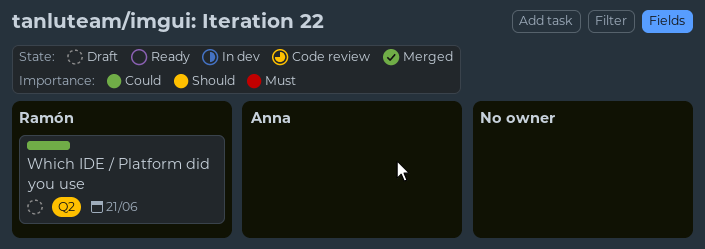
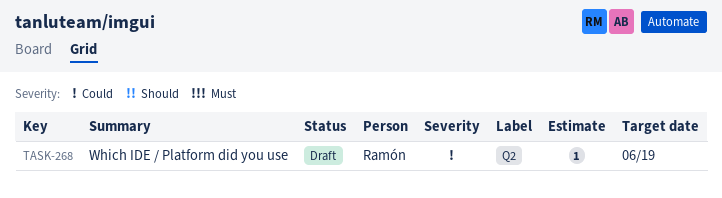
Which IDE / Platform did you use, due: Jun 21 -> Jun 19

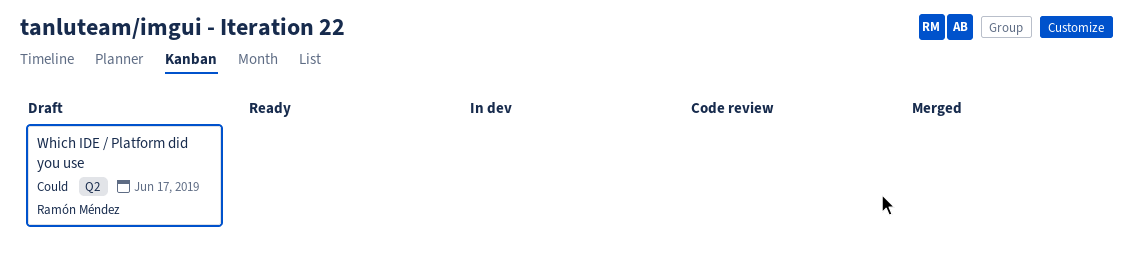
Which IDE / Platform did you use, due: Jun 19 -> Jun 17

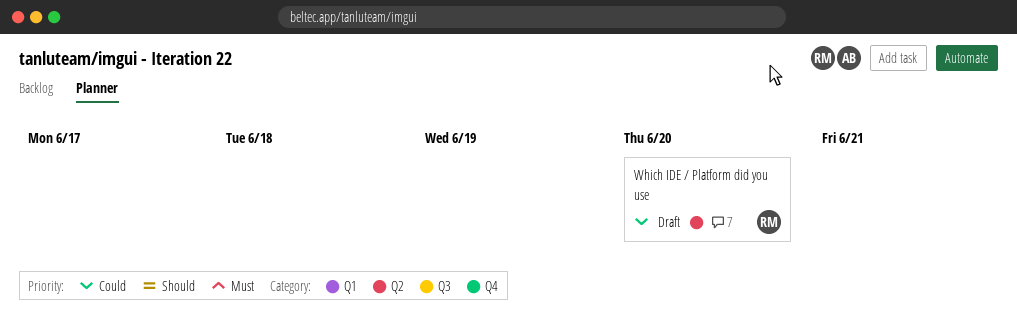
Which IDE / Platform did you use, due: Jun 17 -> Jun 20

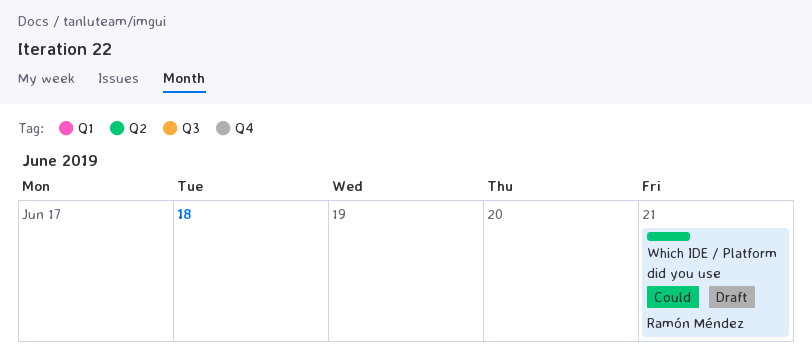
Which IDE / Platform did you use, due: Jun 20 -> Jun 21

